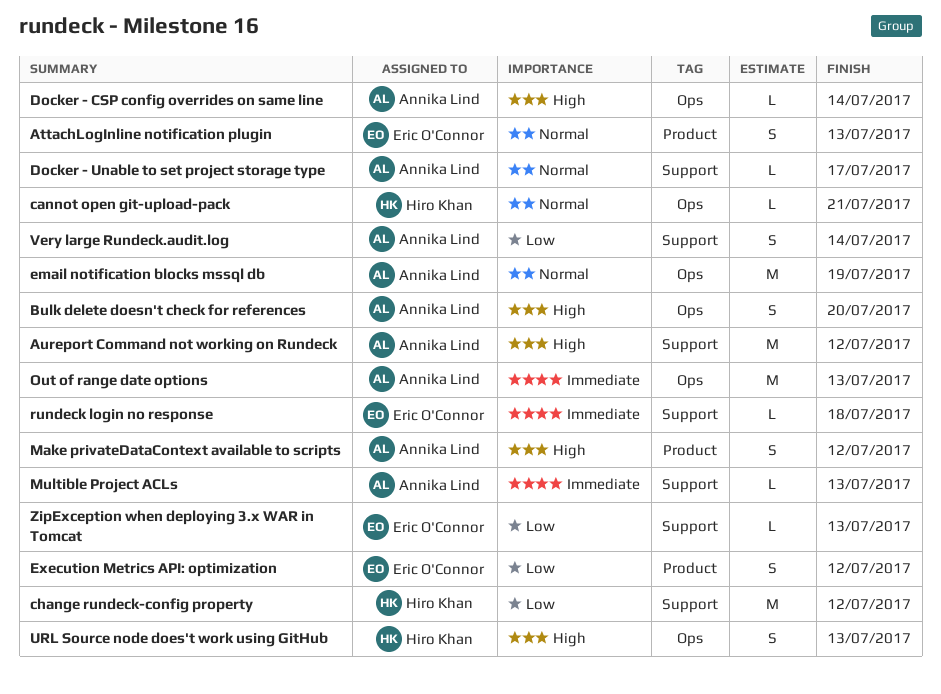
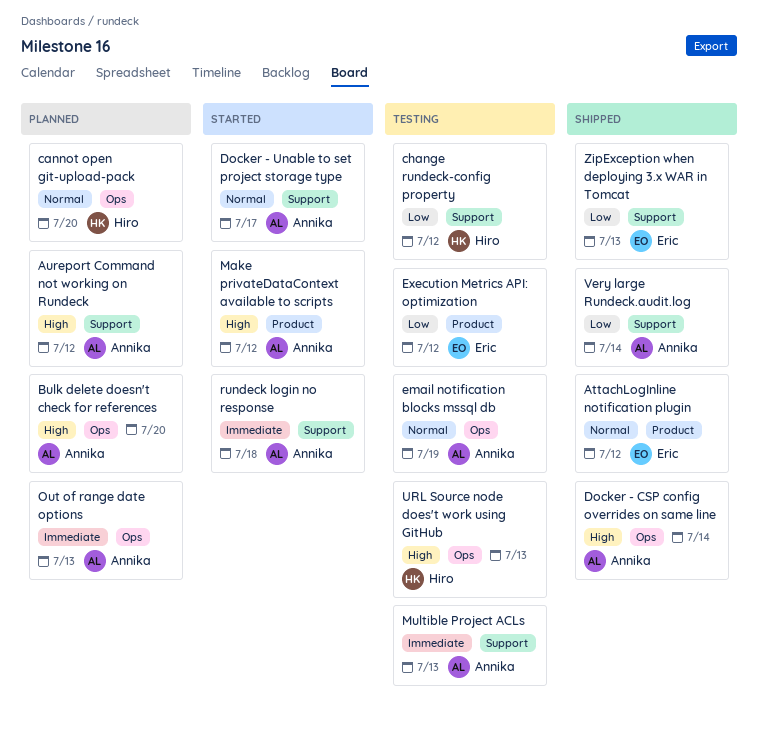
AttachLogInline notification plugin, due: Jul 13 -> Jul 12
cannot open git-upload-pack, due: Jul 21 -> Jul 20
rundeck login no response, owner: Eric O'Connor -> Annika Lind

